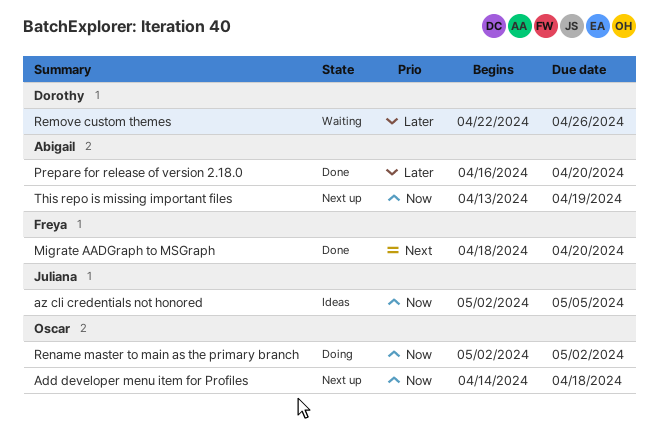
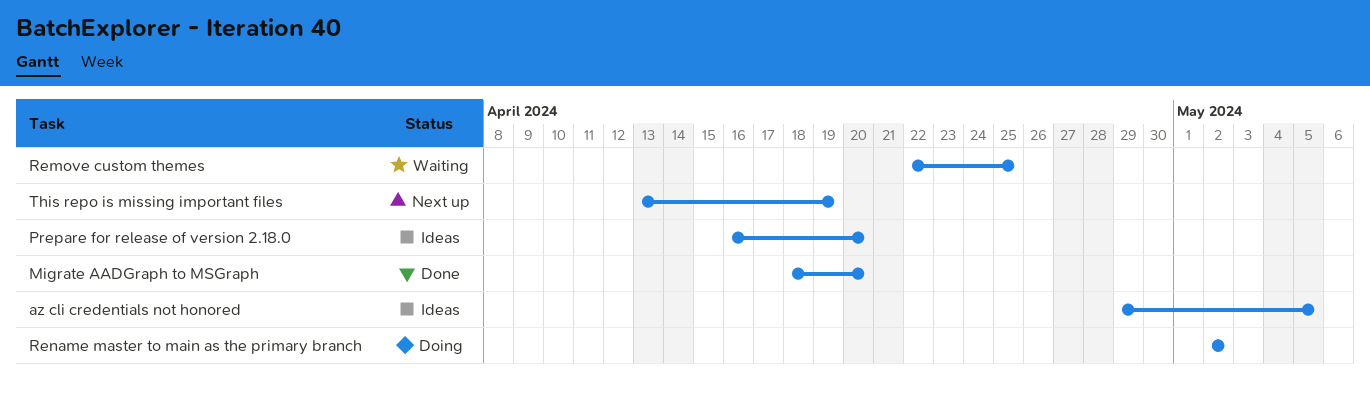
Add developer menu item for Profiles: present -> none
az cli credentials not honored, start: May 2 -> Apr 29
Prepare for release of version 2.18.0, status: Done -> Ideas
Remove custom themes, due: Apr 26 -> Apr 25

